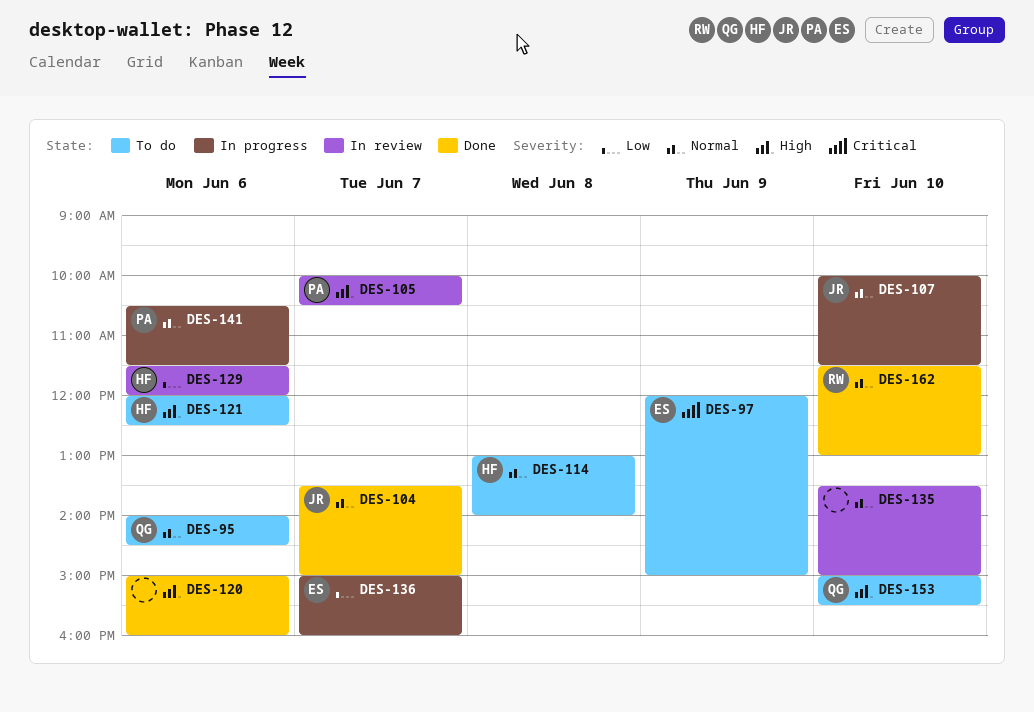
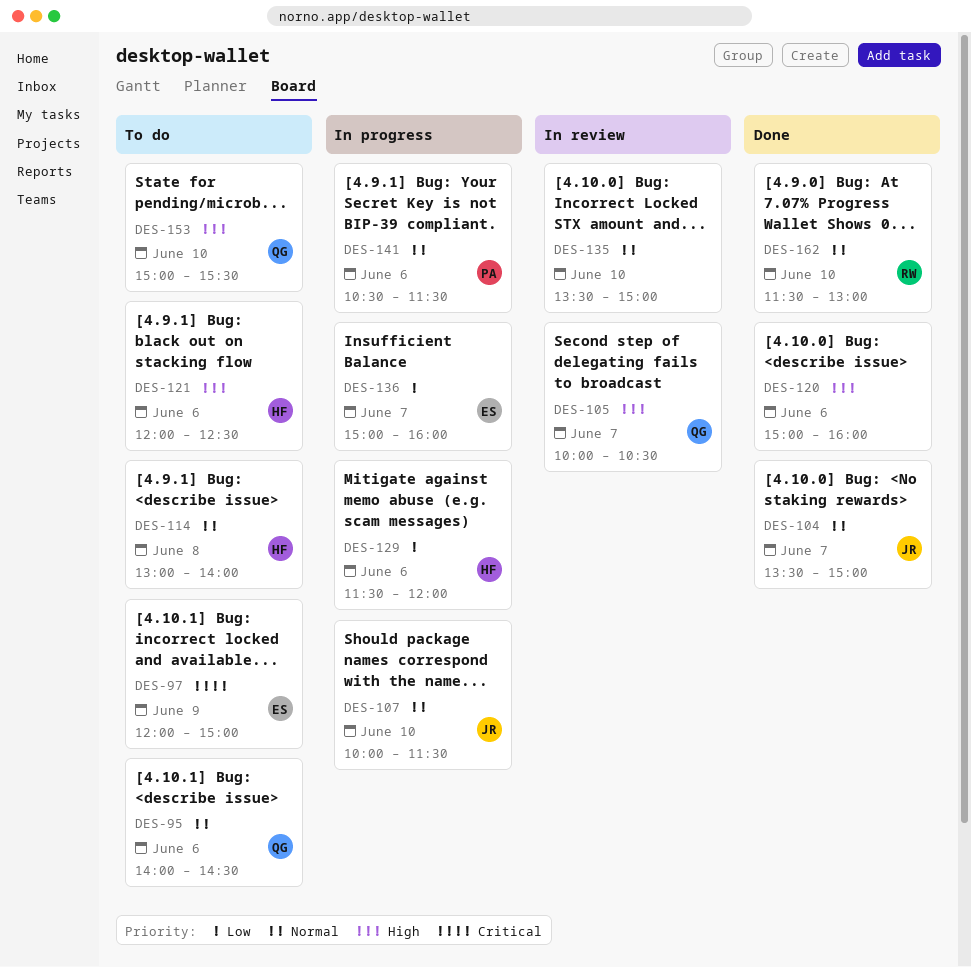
DES-105, owner: PA -> QG
DES-129, status: In review -> In progress

